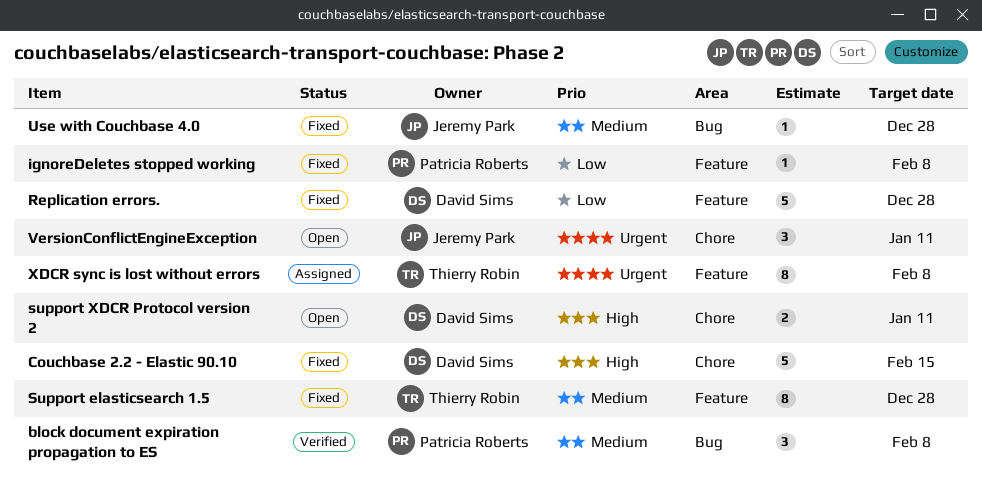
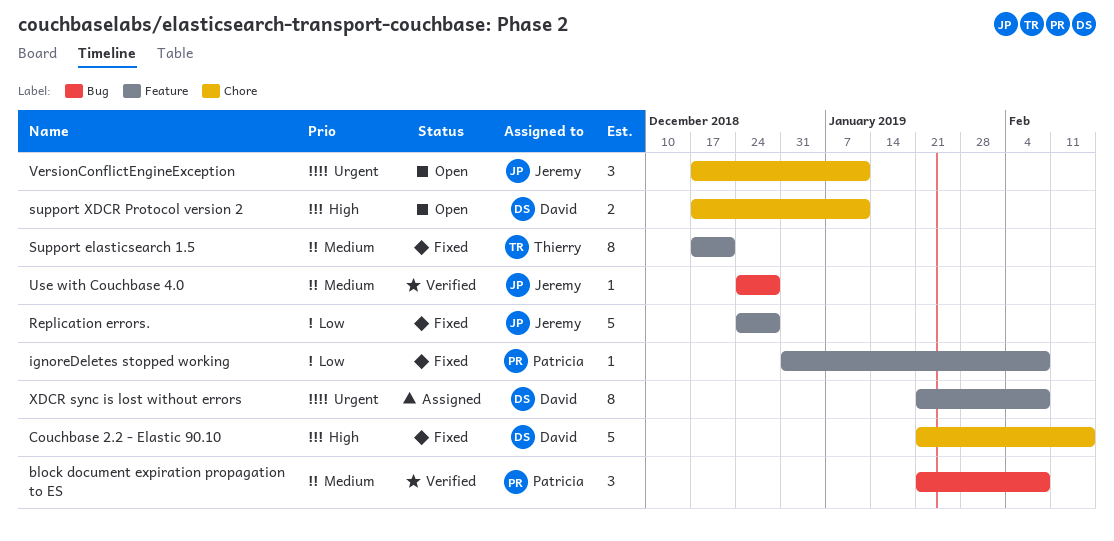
Replication errors., owner: David Sims -> Jeremy Park
Support elasticsearch 1.5, due: Dec 28 -> Dec 21
Use with Couchbase 4.0, status: Fixed -> Verified
XDCR sync is lost without errors, owner: Thierry Robin -> David Sims

